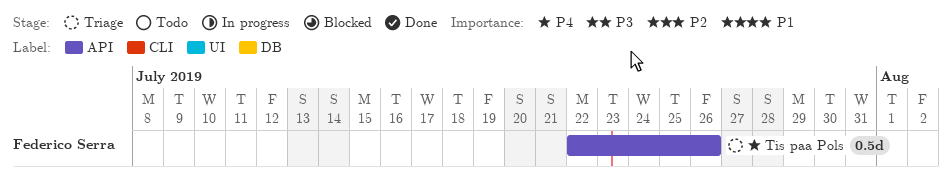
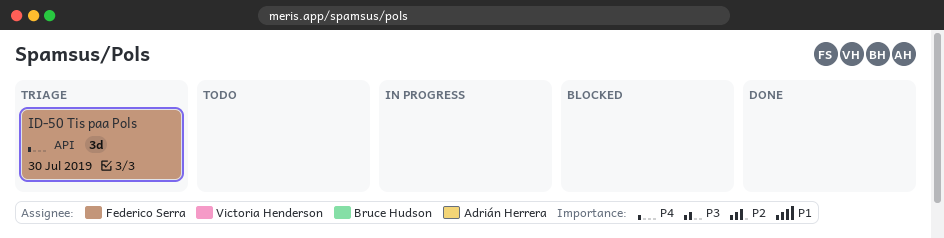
Tis paa Pols, estimate: 0.5d -> 3d
Tis paa Pols, due: Jul 26 -> Jul 30

